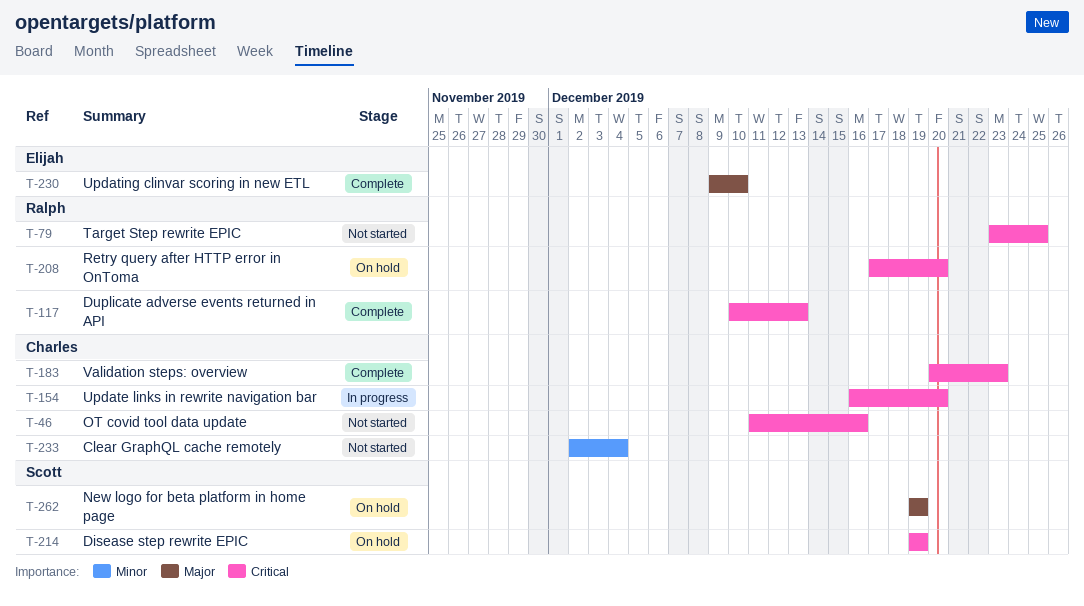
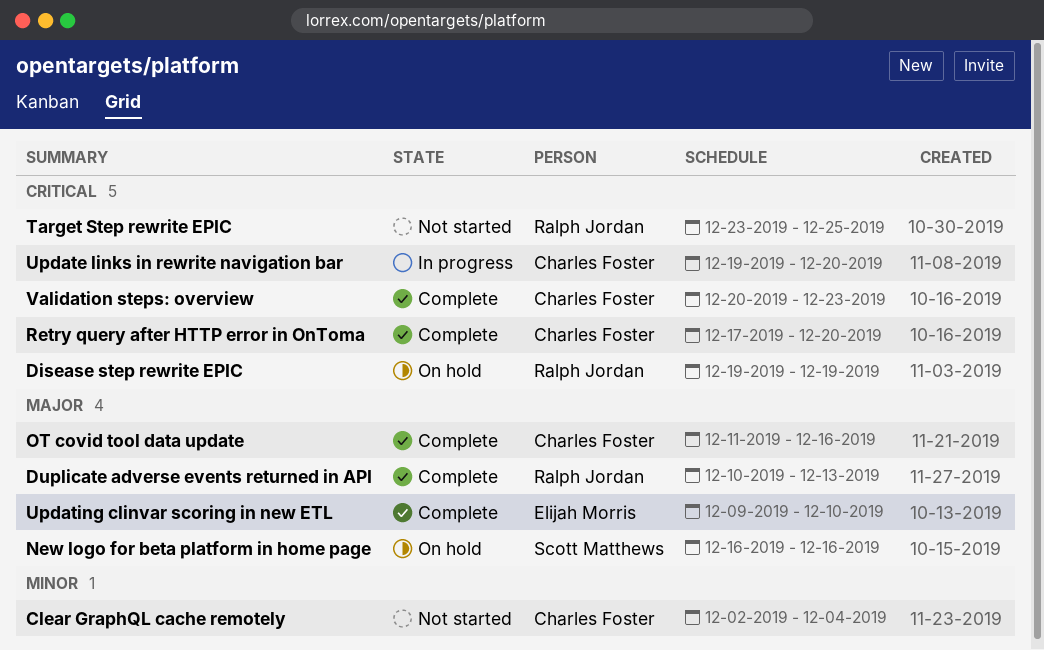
Disease step rewrite EPIC, owner: Scott Matthews -> Ralph Jordan
Duplicate adverse events returned in API, priority: Critical -> Major
New logo for beta platform in home page, start: Dec 19 -> Dec 16
New logo for beta platform in home page, due: Dec 19 -> Dec 16
OT covid tool data update, status: Not started -> Complete
OT covid tool data update, priority: Critical -> Major
Retry query after HTTP error in OnToma, status: On hold -> Complete
Retry query after HTTP error in OnToma, owner: Ralph Jordan -> Charles Foster
Update links in rewrite navigation bar, start: Dec 16 -> Dec 19

